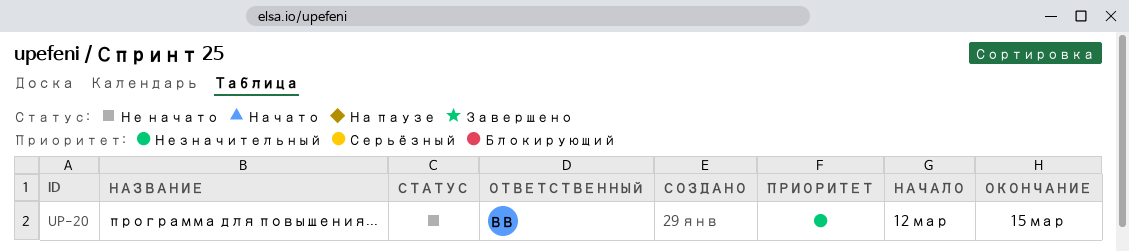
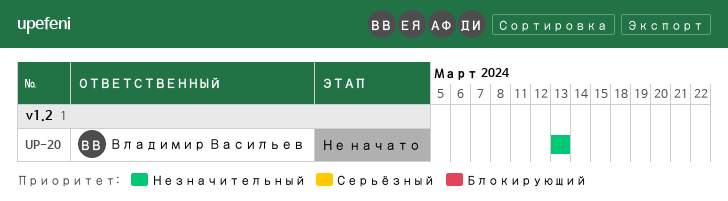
UP-20, start: Mar 12 -> Mar 13
UP-20, due: Mar 15 -> Mar 13

